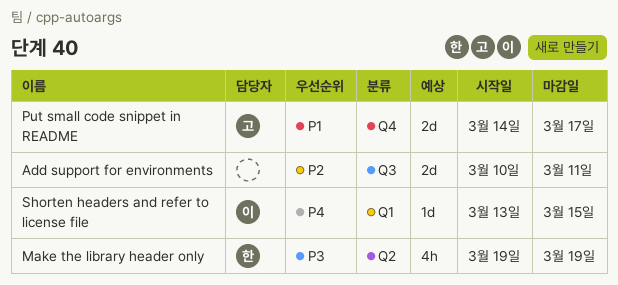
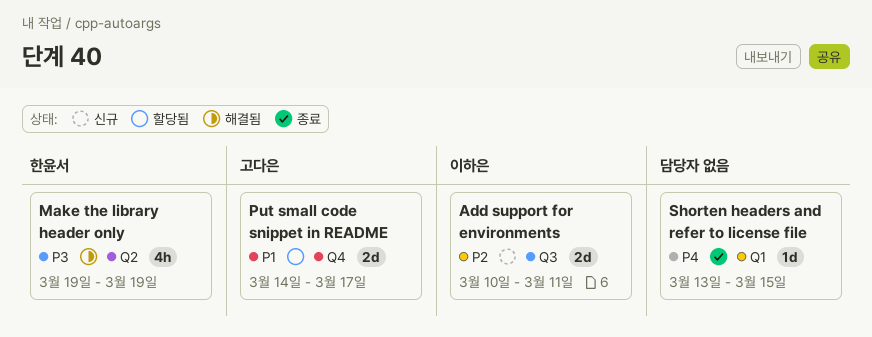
Add support for environments, owner: none -> 이하은
Shorten headers and refer to license file, owner: 이하은 -> none

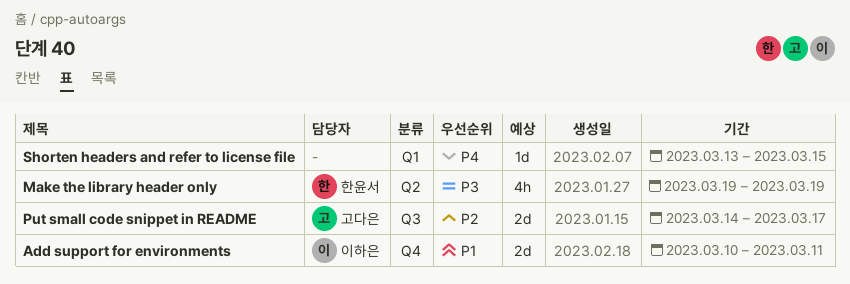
Add support for environments, priority: P2 -> P1
Add support for environments, label: Q3 -> Q4
Put small code snippet in README, priority: P1 -> P2
Put small code snippet in README, label: Q4 -> Q3

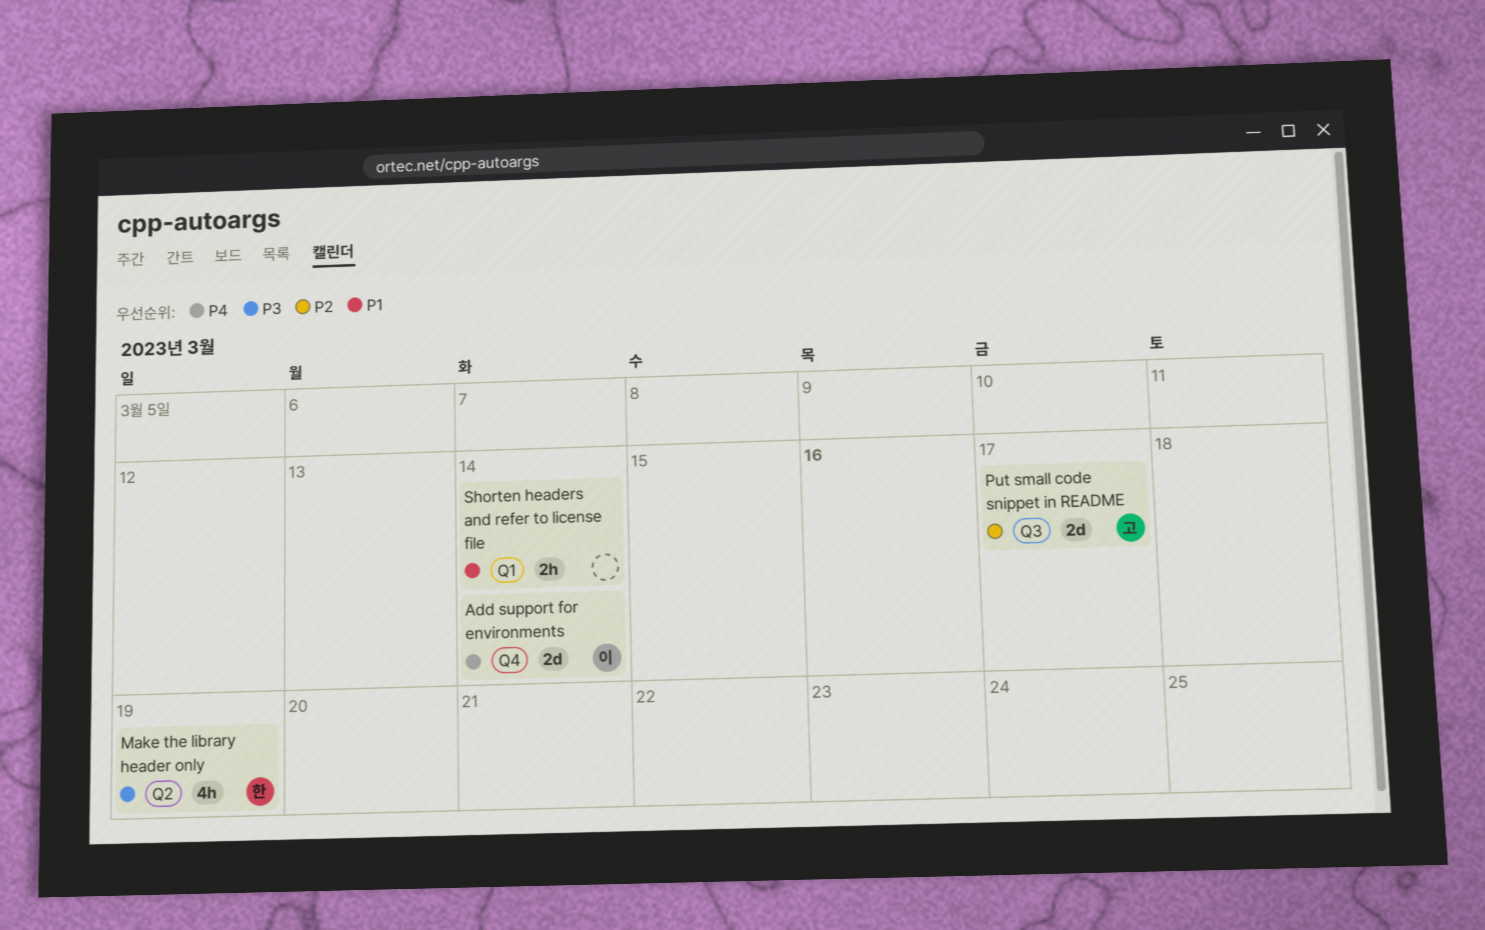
Add support for environments, priority: P1 -> P4
Add support for environments, due: Mar 11 -> Mar 14
Shorten headers and refer to license file, priority: P4 -> P1
Shorten headers and refer to license file, estimate: 1d -> 2h
Shorten headers and refer to license file, due: Mar 15 -> Mar 14

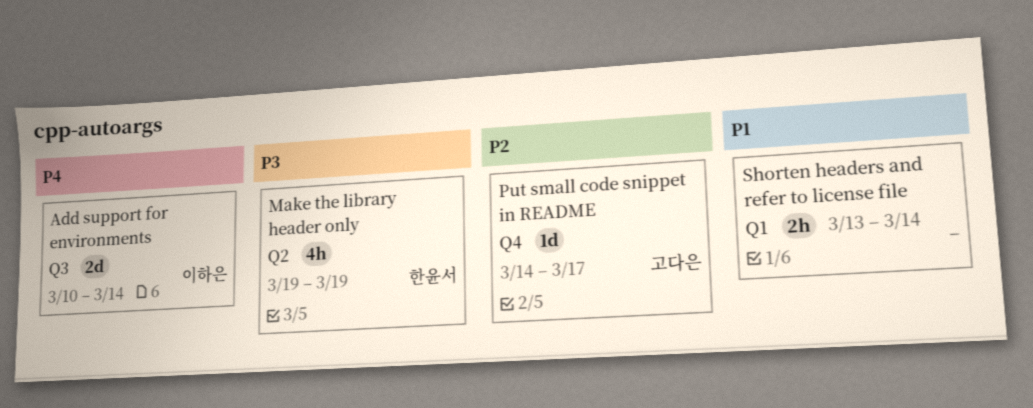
Add support for environments, label: Q4 -> Q3
Put small code snippet in README, label: Q3 -> Q4
Put small code snippet in README, estimate: 2d -> 1d

